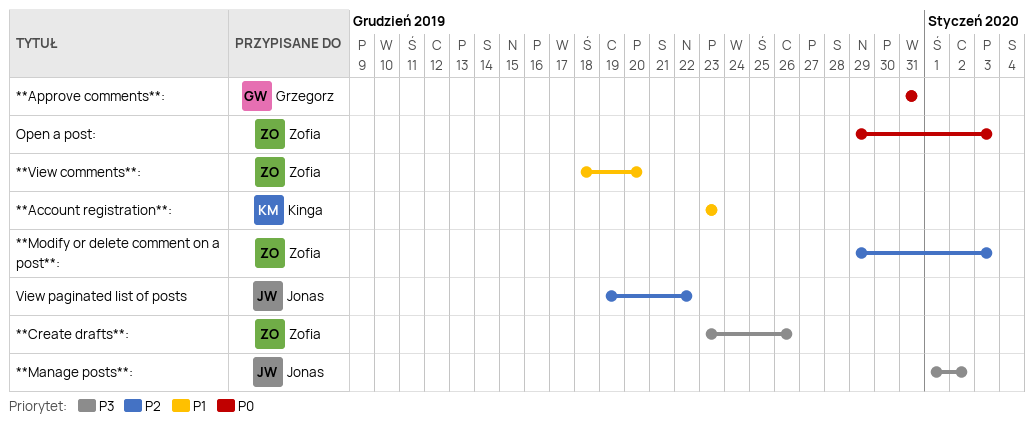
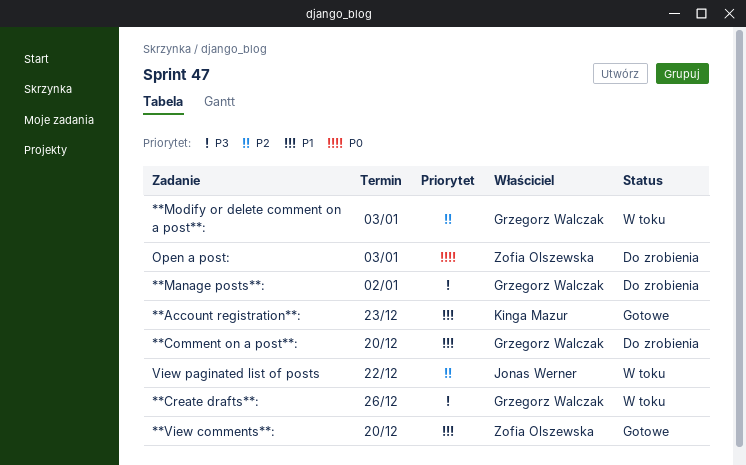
**Approve comments**:: present -> none
**Comment on a post**:: none -> present
**Create drafts**:, owner: Zofia Olszewska -> Grzegorz Walczak
**Manage posts**:, owner: Jonas Werner -> Grzegorz Walczak
**Modify or delete comment on a post**:, owner: Zofia Olszewska -> Grzegorz Walczak

